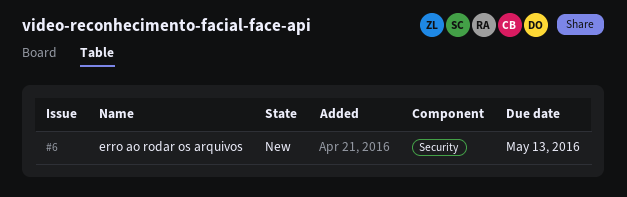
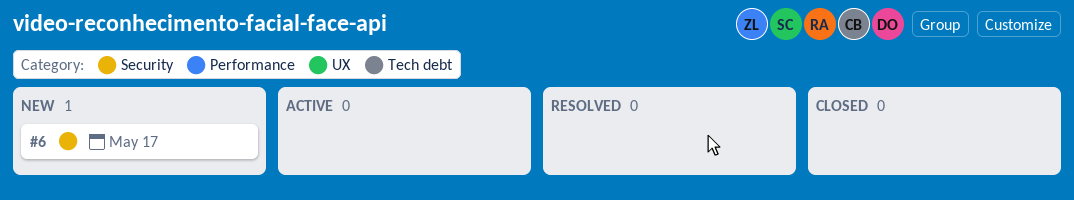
#6, due: May 13 -> May 17

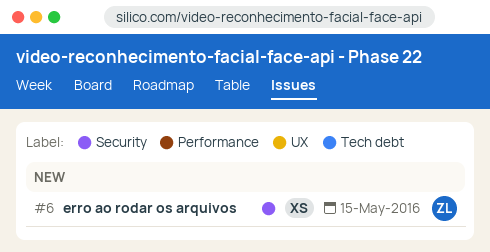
#6, due: May 17 -> May 15

